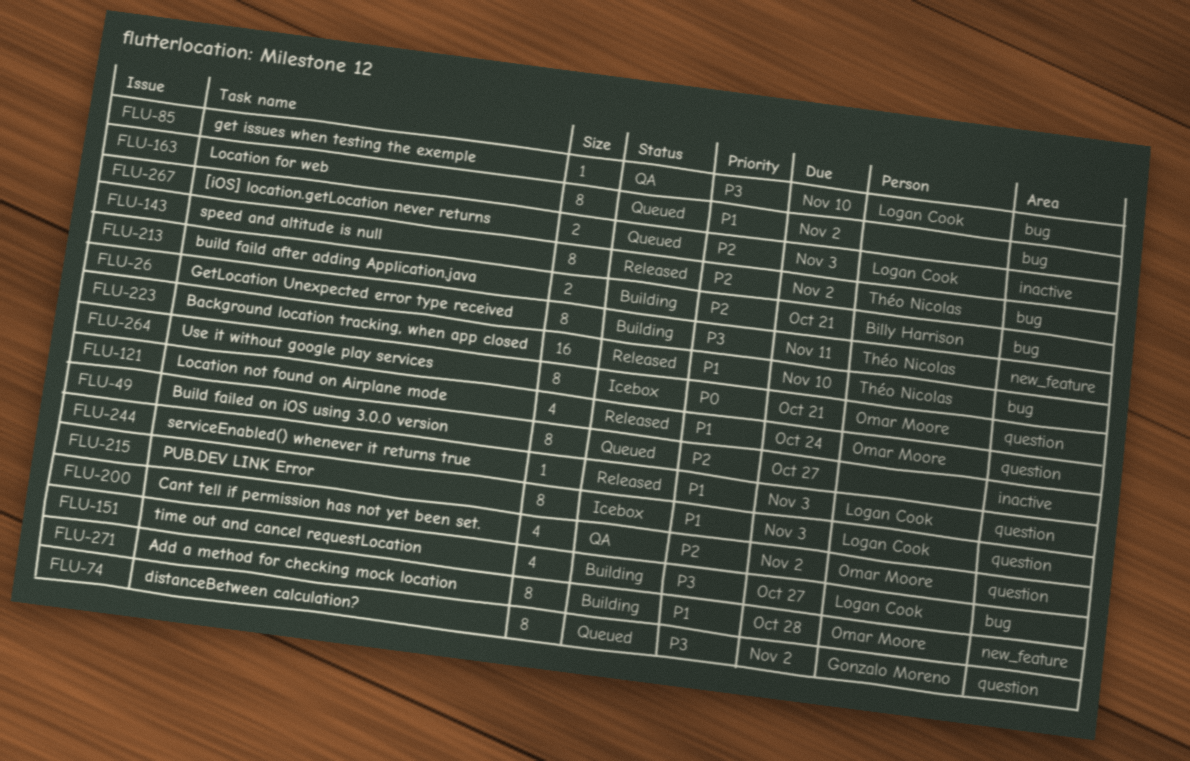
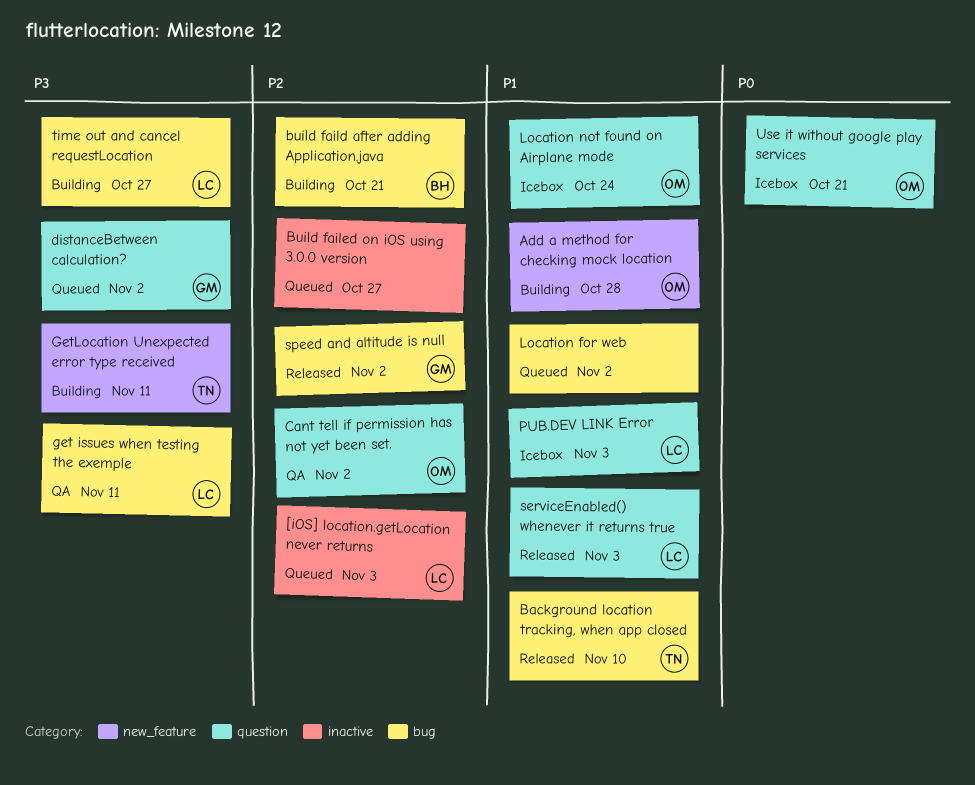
get issues when testing the exemple, due: Nov 10 -> Nov 11
Location not found on Airplane mode, status: Released -> Icebox
speed and altitude is null, owner: Théo Nicolas -> Gonzalo Moreno

